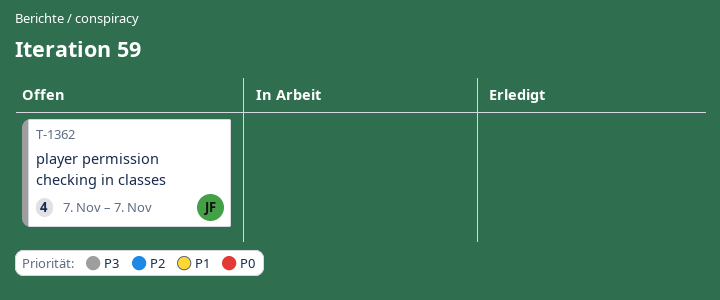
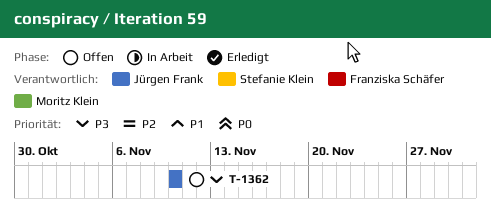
T-1362, start: Nov 7 -> Nov 10
T-1362, due: Nov 7 -> Nov 10

